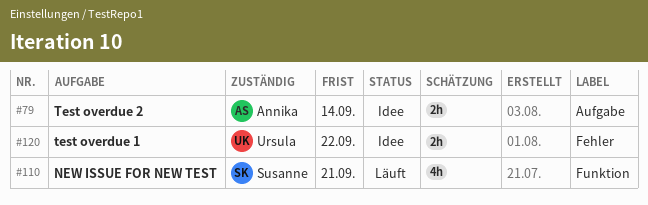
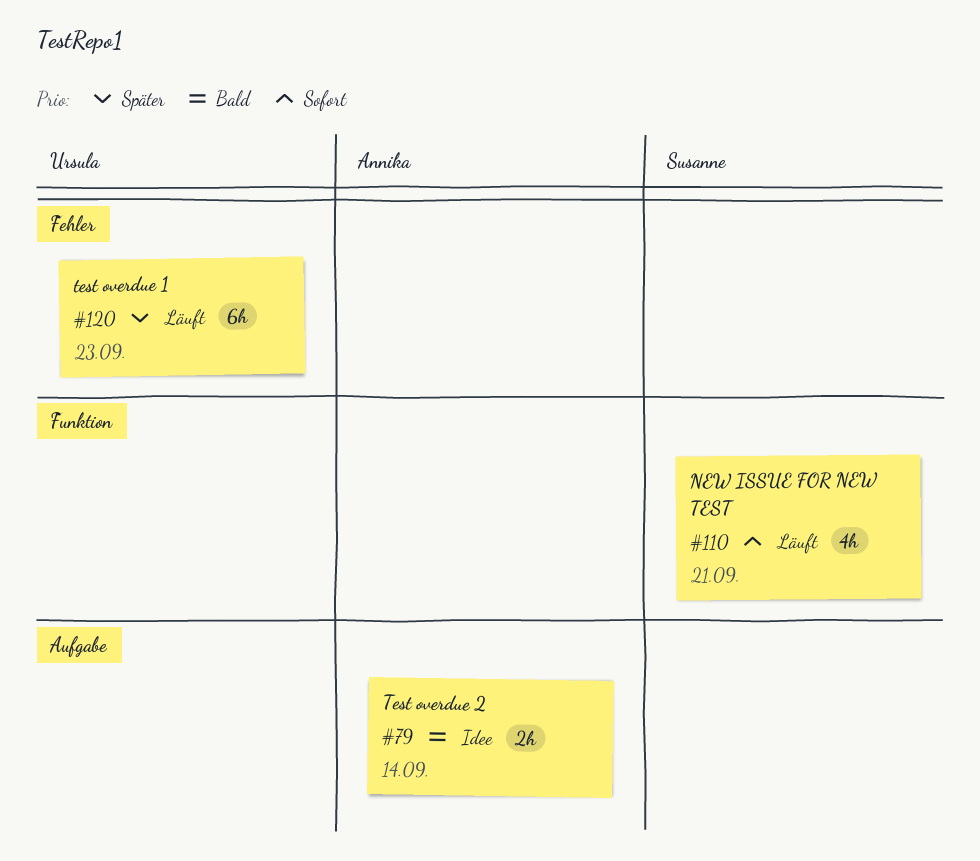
#120, status: Idee -> Läuft
#120, estimate: 2h -> 6h
#120, due: Sep 22 -> Sep 23

